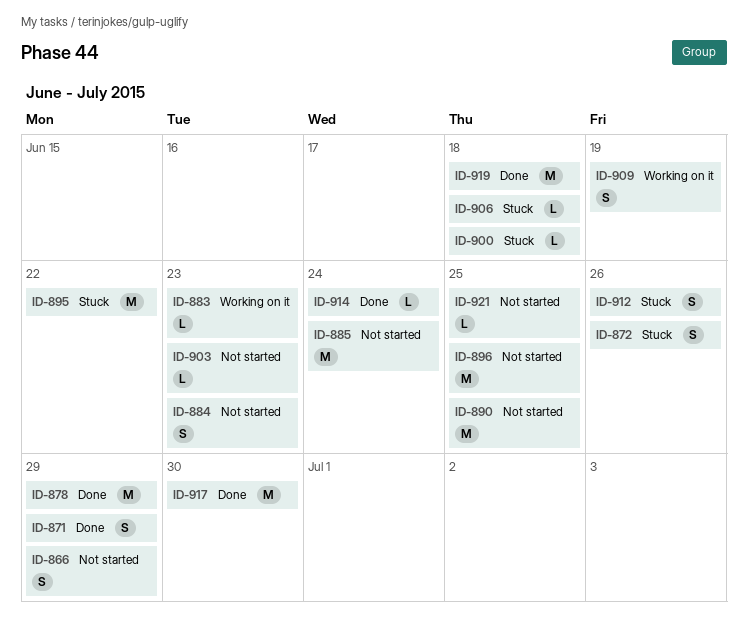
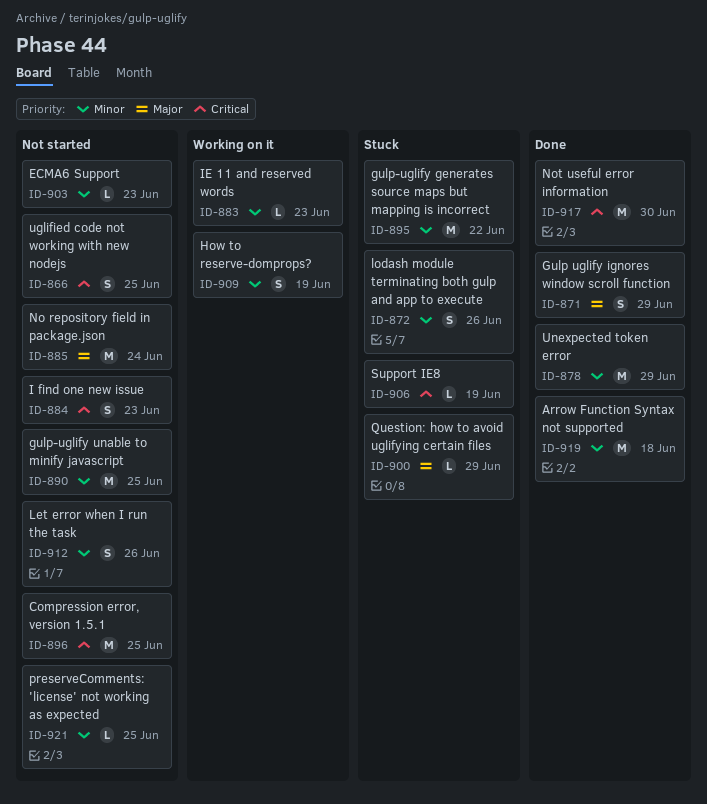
ID-866, due: Jun 29 -> Jun 25
ID-900, due: Jun 18 -> Jun 29
ID-906, due: Jun 18 -> Jun 19
ID-912, status: Stuck -> Not started
ID-914: present -> none

